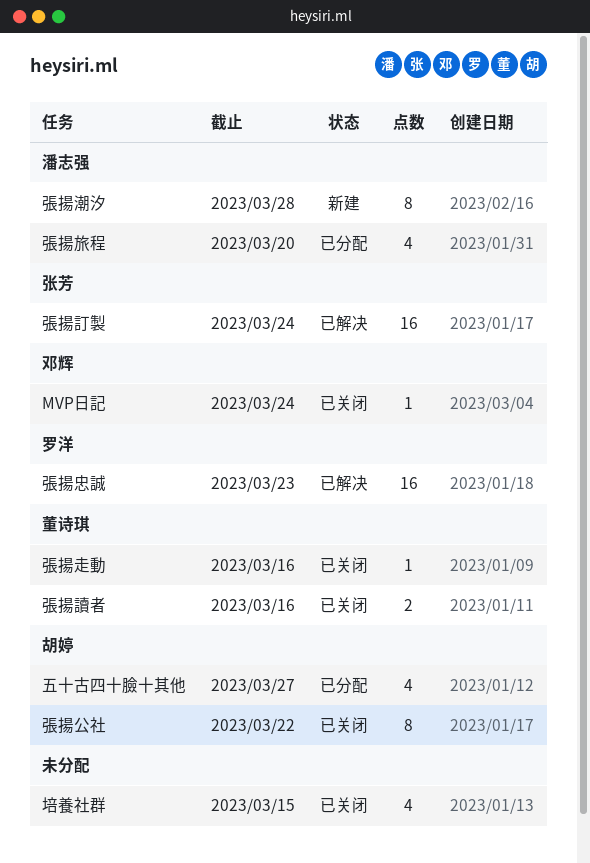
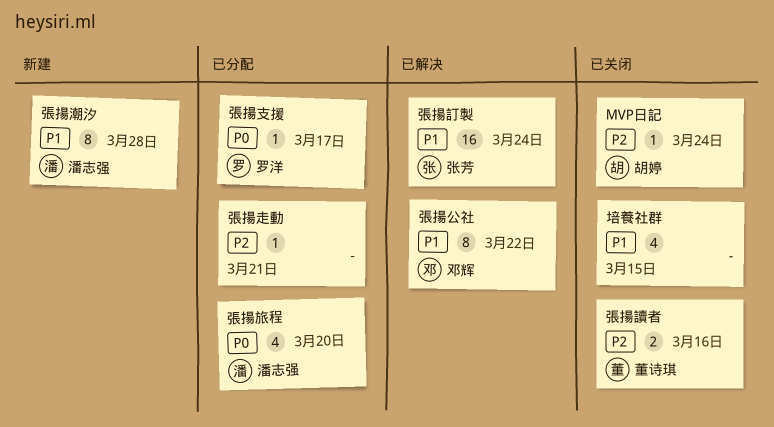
MVP日記, owner: 邓辉 -> 胡婷
五十古四十臉十其他: present -> none
張揚公社, status: 已关闭 -> 已解决
張揚公社, owner: 胡婷 -> 邓辉
張揚忠誠: present -> none
張揚支援: none -> present
張揚走動, status: 已关闭 -> 已分配
張揚走動, owner: 董诗琪 -> none
張揚走動, due: Mar 16 -> Mar 21

